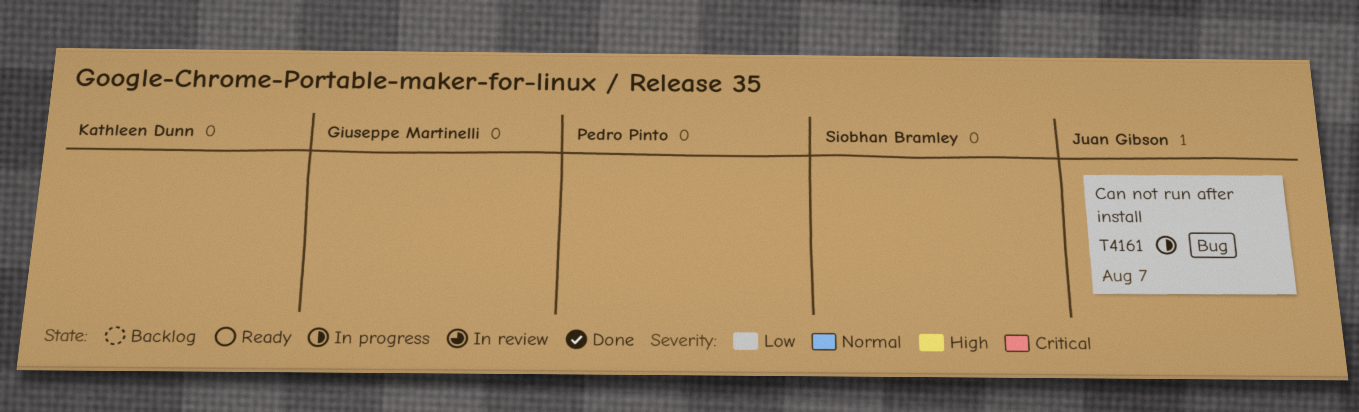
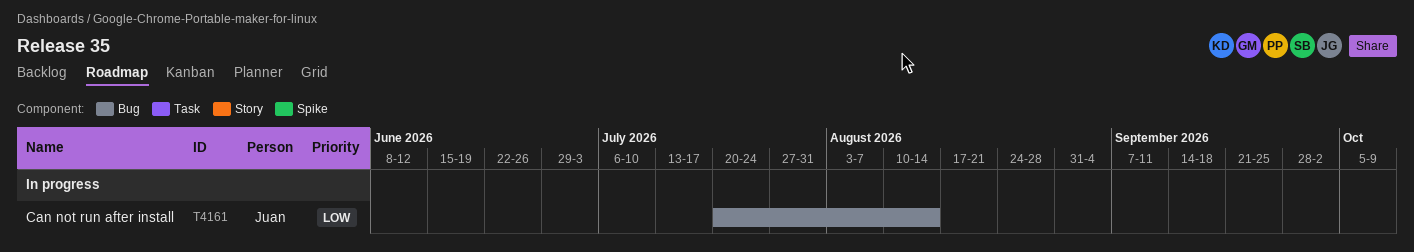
T4161, due: Aug 7 -> Aug 14

